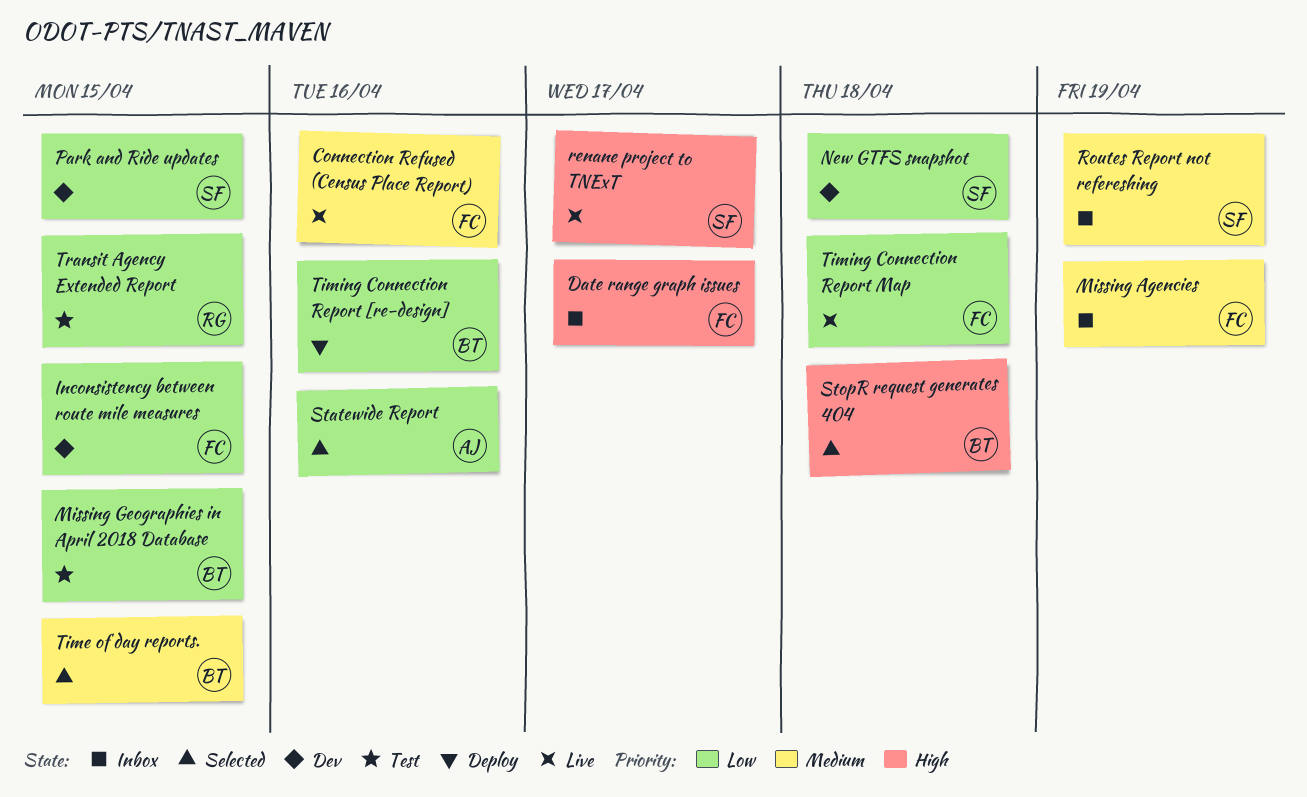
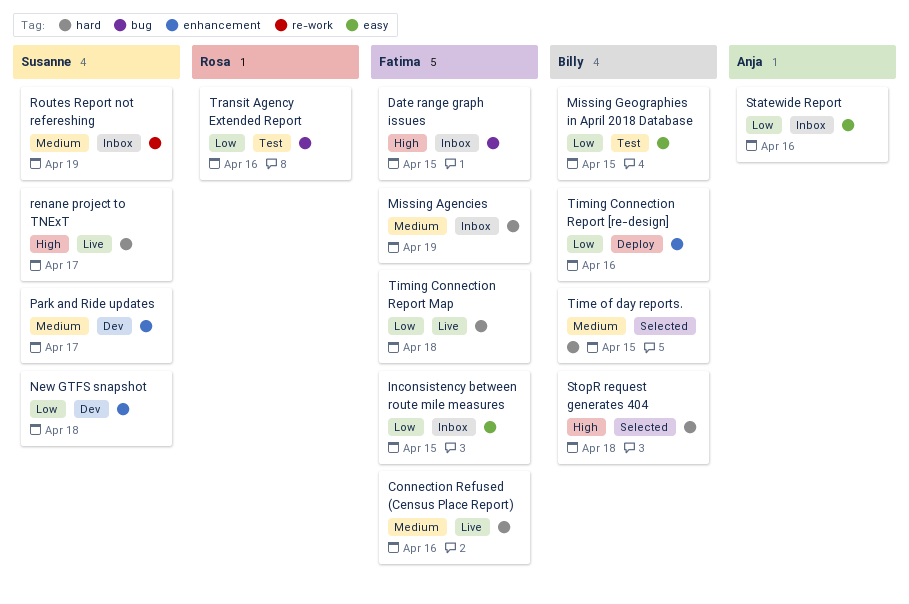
Date range graph issues, due: Apr 17 -> Apr 15
Inconsistency between route mile measures, status: Dev -> Inbox
Park and Ride updates, priority: Low -> Medium
Park and Ride updates, due: Apr 15 -> Apr 17
Statewide Report, status: Selected -> Inbox
Transit Agency Extended Report, due: Apr 15 -> Apr 16

